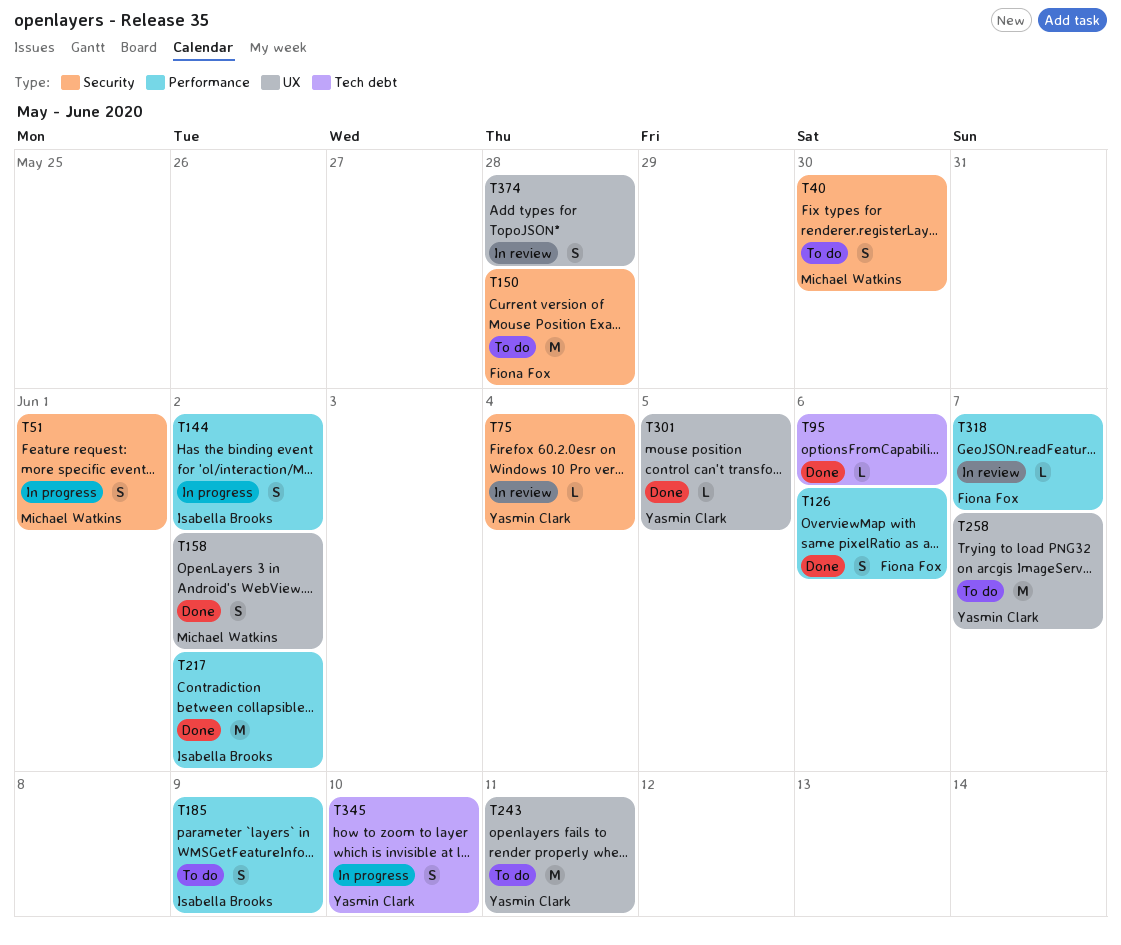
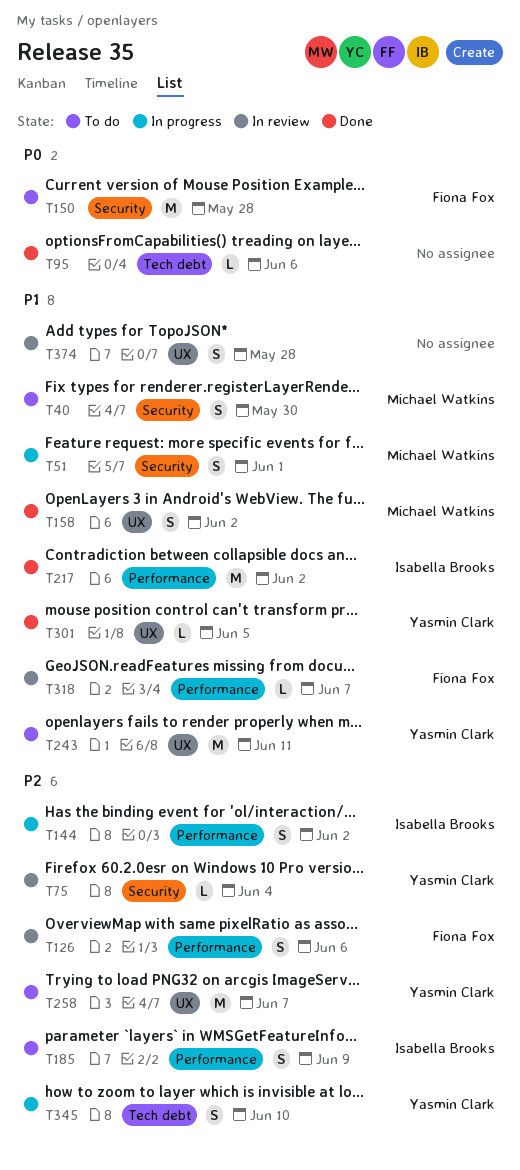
T126, status: Done -> In review

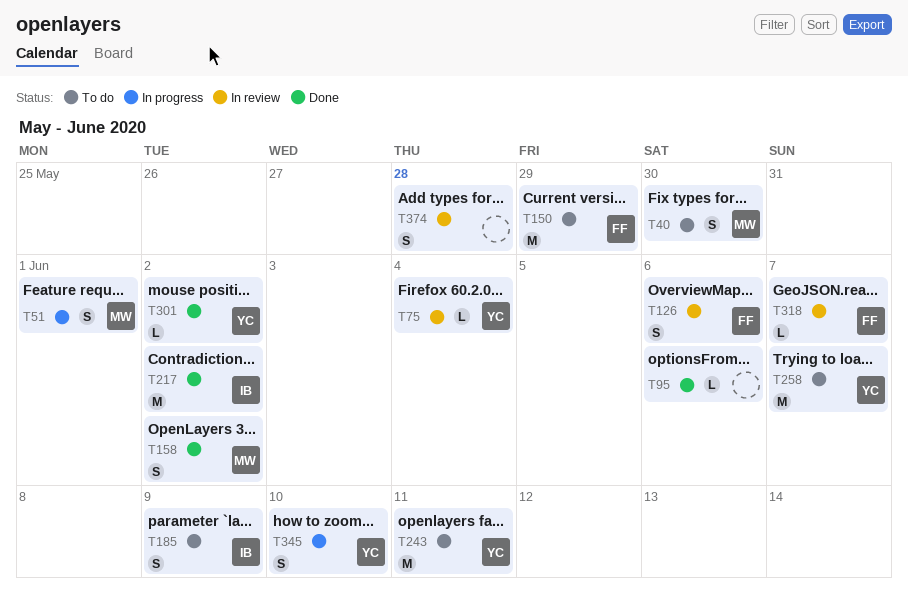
T144: present -> none
T150, due: May 28 -> May 29
T301, due: Jun 5 -> Jun 2

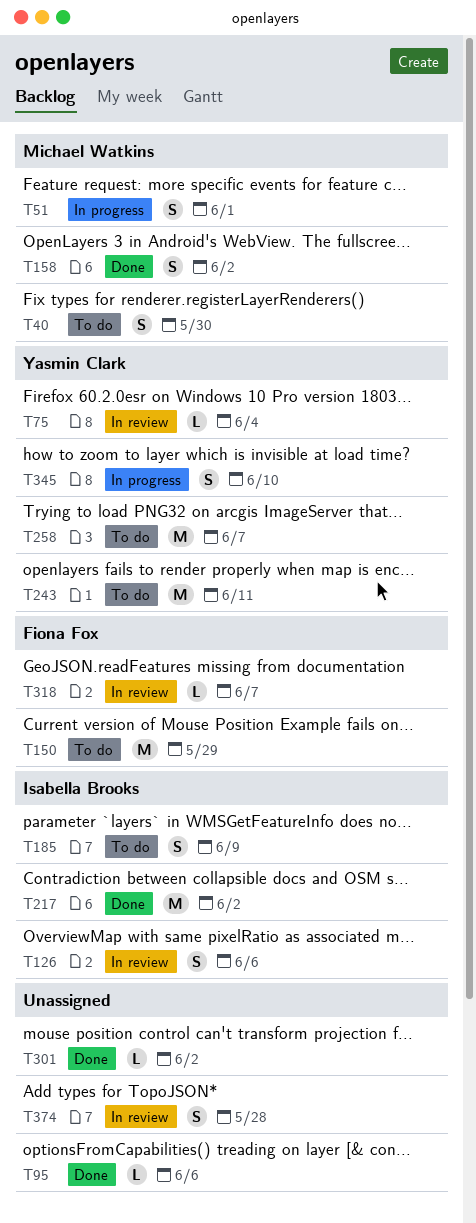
T126, owner: Fiona Fox -> Isabella Brooks
T301, owner: Yasmin Clark -> none

